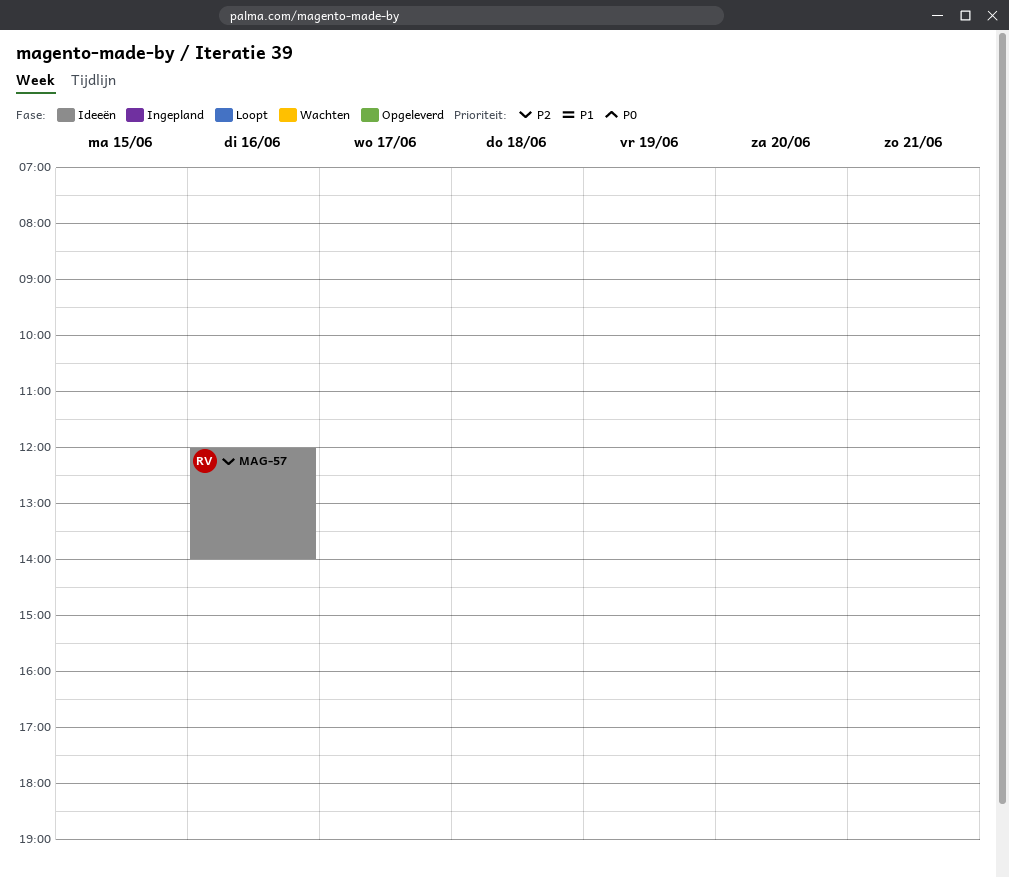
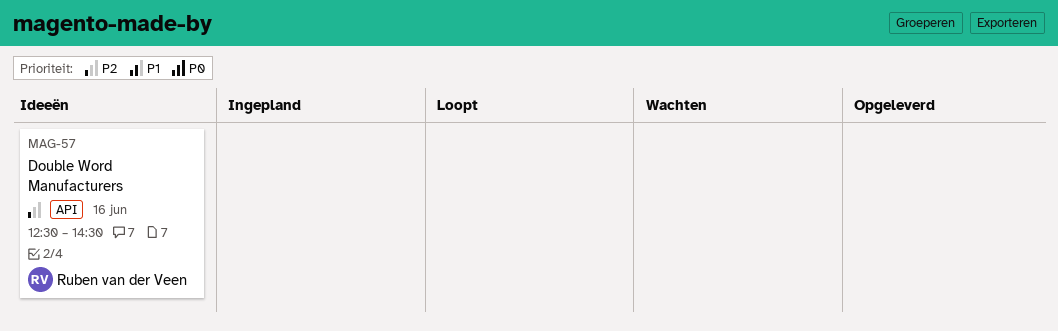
MAG-57, begins: 12:00 -> 12:30
MAG-57, ends: 14:00 -> 14:30

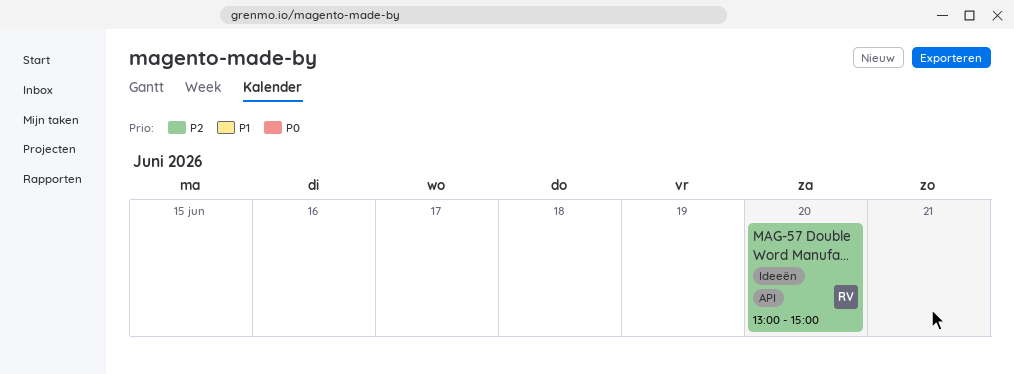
MAG-57, day: Jun 16 -> Jun 20
MAG-57, begins: 12:30 -> 13:00
MAG-57, ends: 14:30 -> 15:00

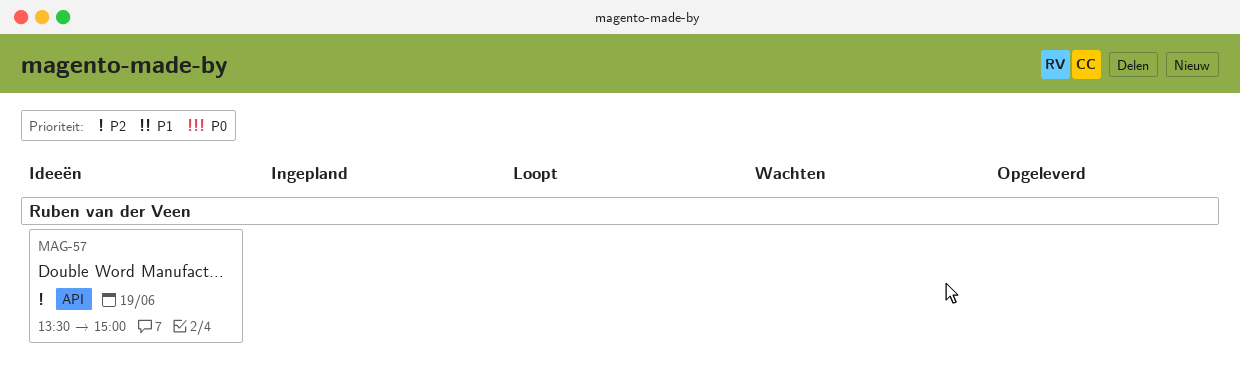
MAG-57, day: Jun 20 -> Jun 19
MAG-57, begins: 13:00 -> 13:30

